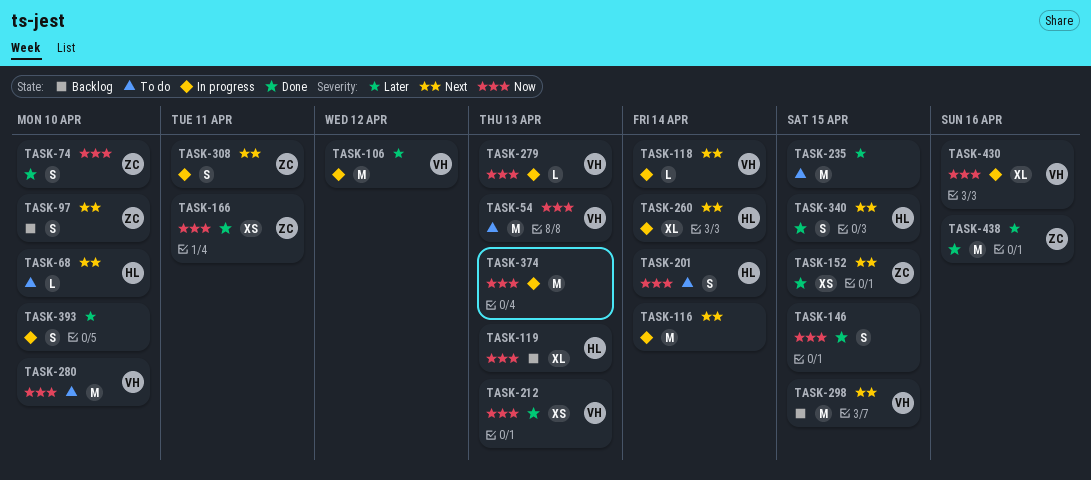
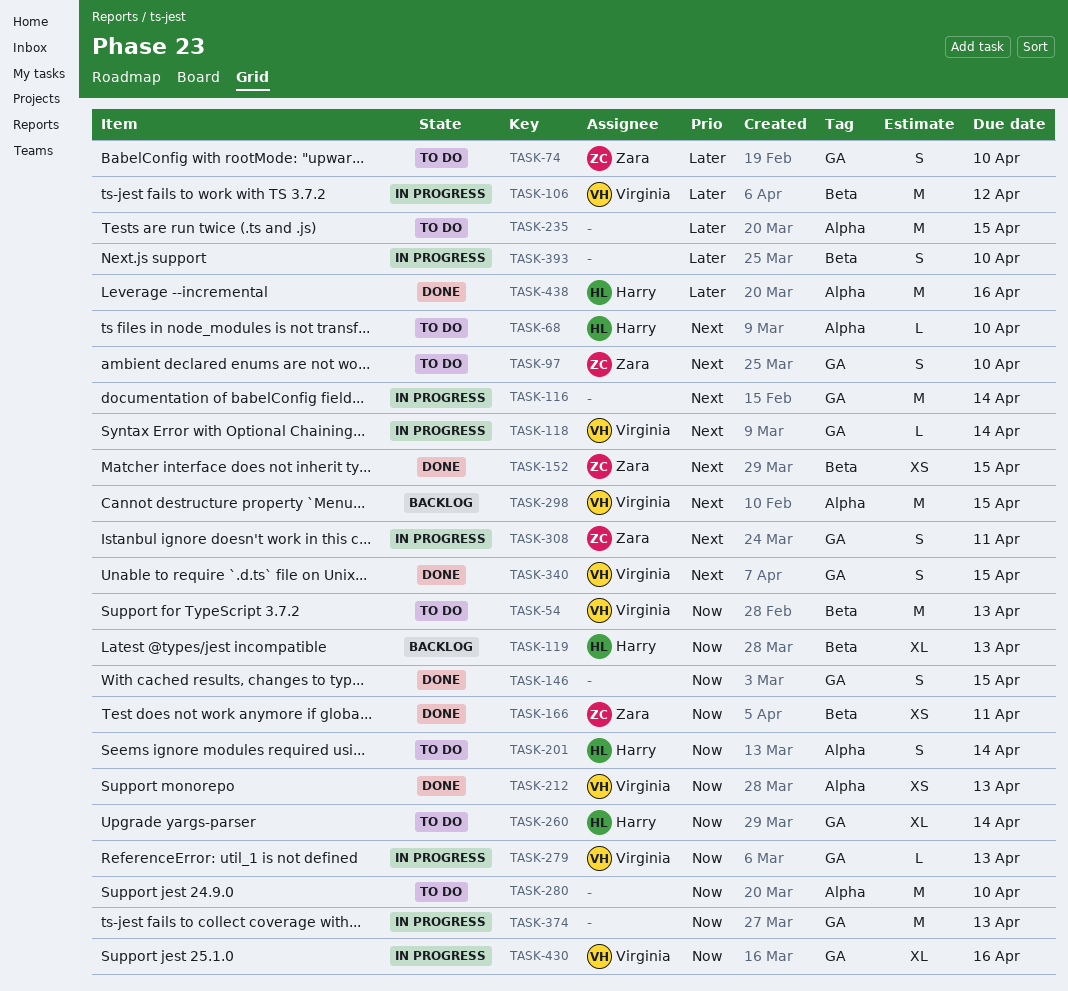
TASK-74, status: Done -> To do
TASK-74, priority: Now -> Later
TASK-97, status: Backlog -> To do
TASK-260, status: In progress -> To do
TASK-260, priority: Next -> Now
TASK-280, owner: Virginia -> none
TASK-340, owner: Harry -> Virginia
TASK-438, owner: Zara -> Harry

